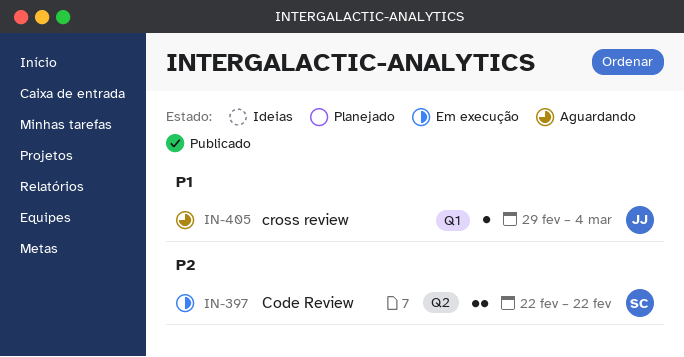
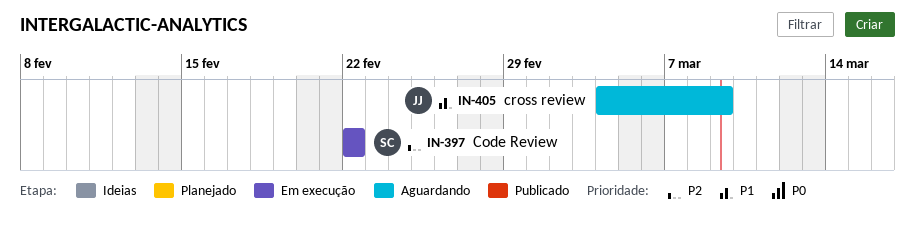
IN-405, start: Feb 29 -> Mar 4
IN-405, due: Mar 4 -> Mar 9

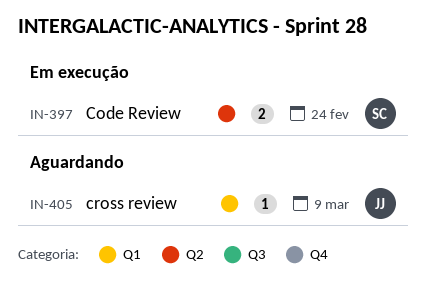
IN-397, due: Feb 22 -> Feb 24

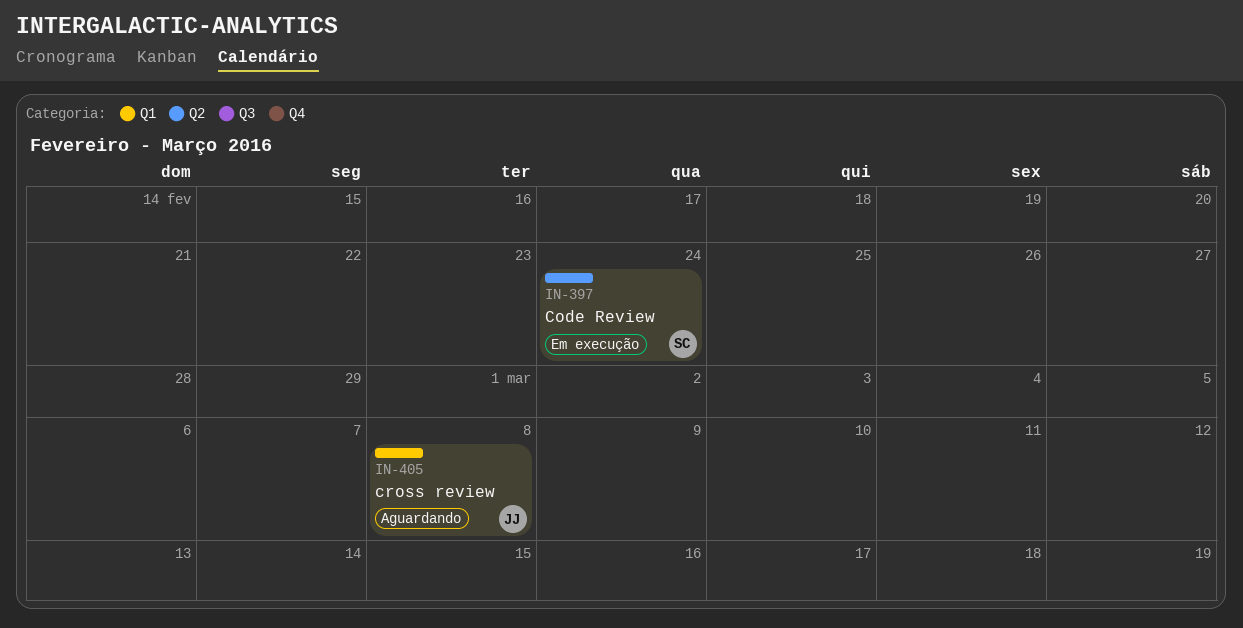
IN-405, due: Mar 9 -> Mar 8

